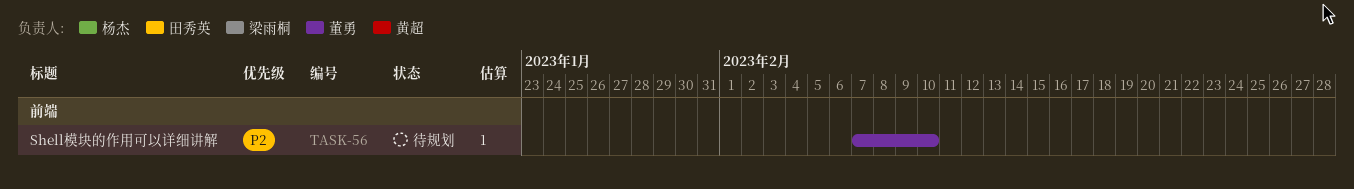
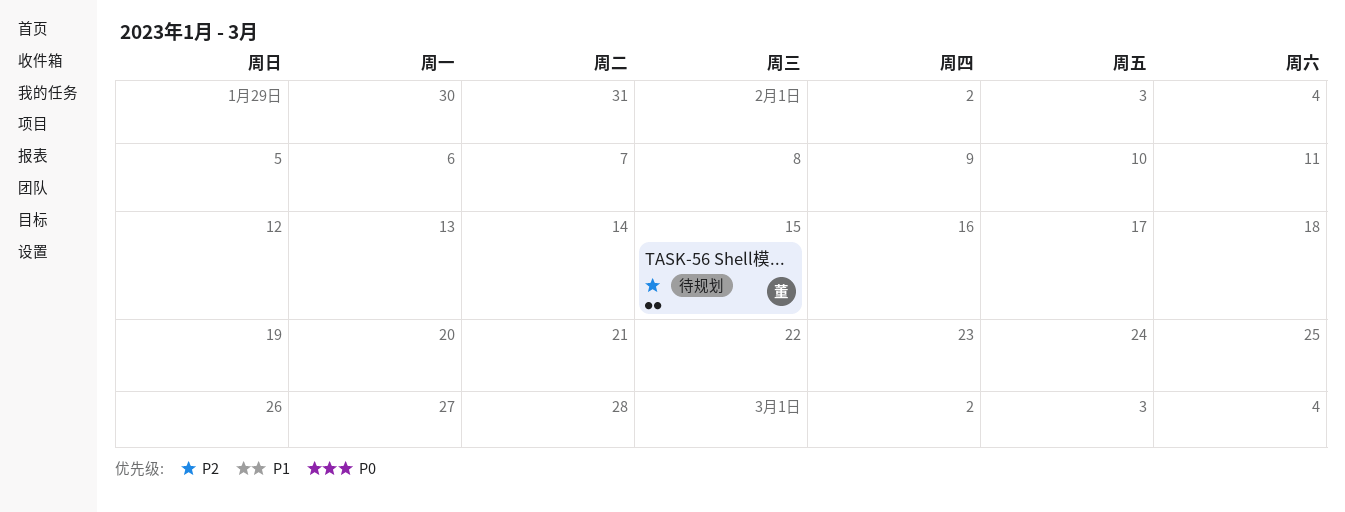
TASK-56, estimate: 1 -> 2
TASK-56, due: Feb 10 -> Feb 15

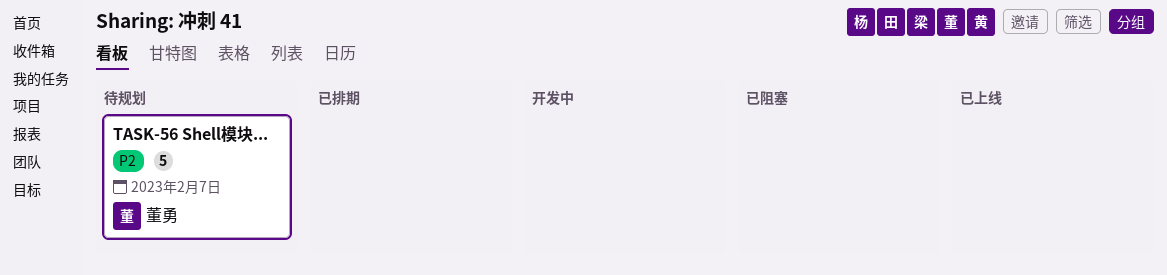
TASK-56, estimate: 2 -> 5
TASK-56, due: Feb 15 -> Feb 7

